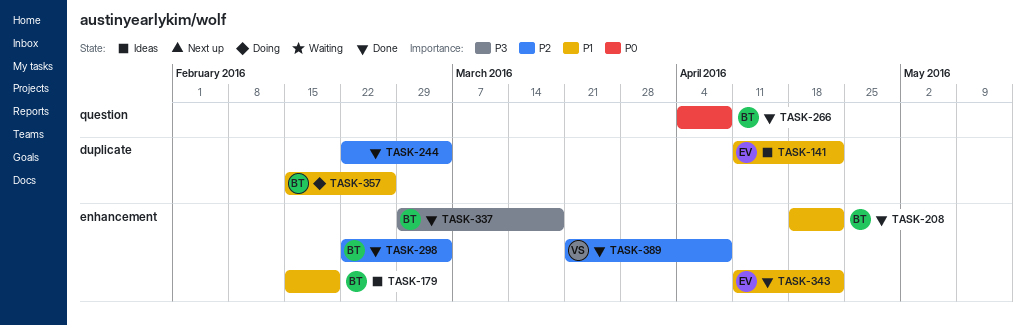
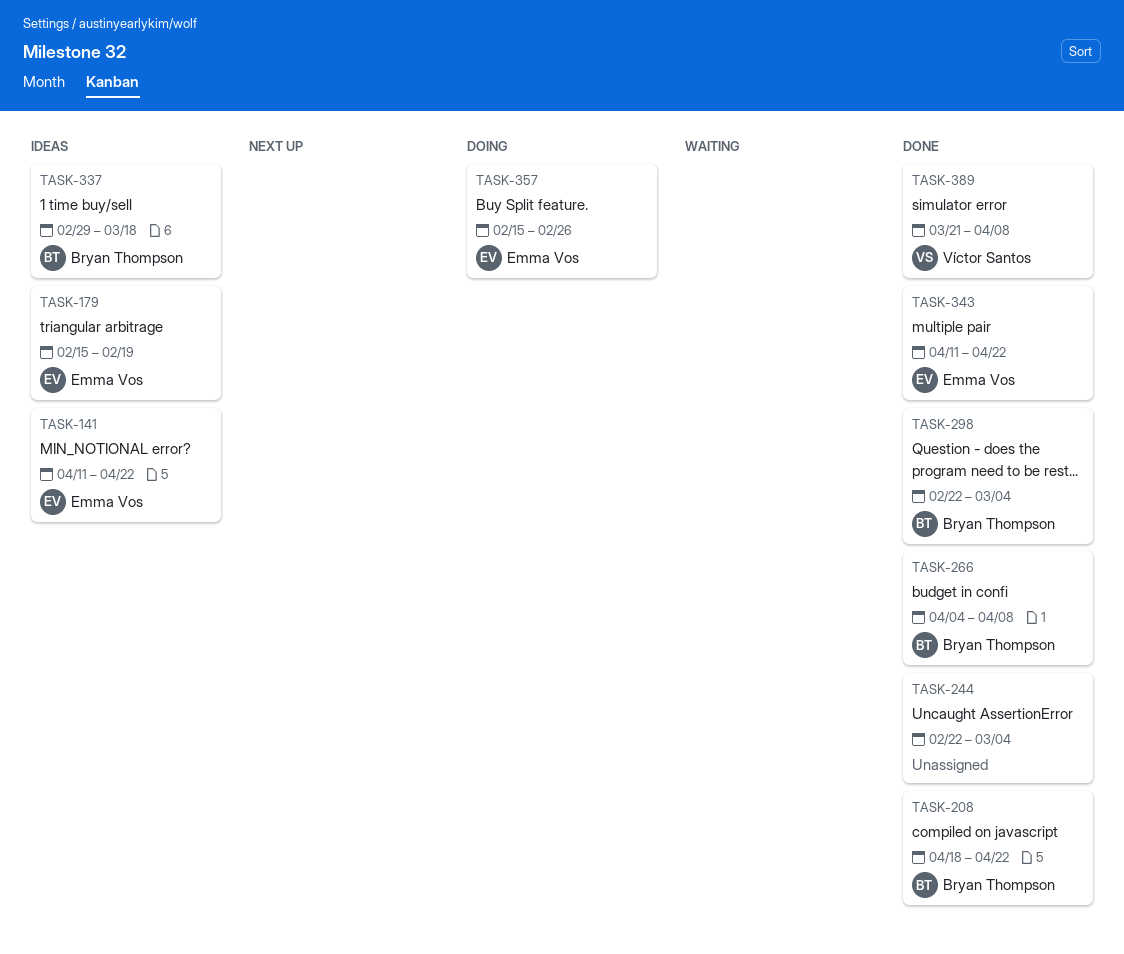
TASK-179, owner: Bryan Thompson -> Emma Vos
TASK-337, status: Done -> Ideas
TASK-357, owner: Bryan Thompson -> Emma Vos

